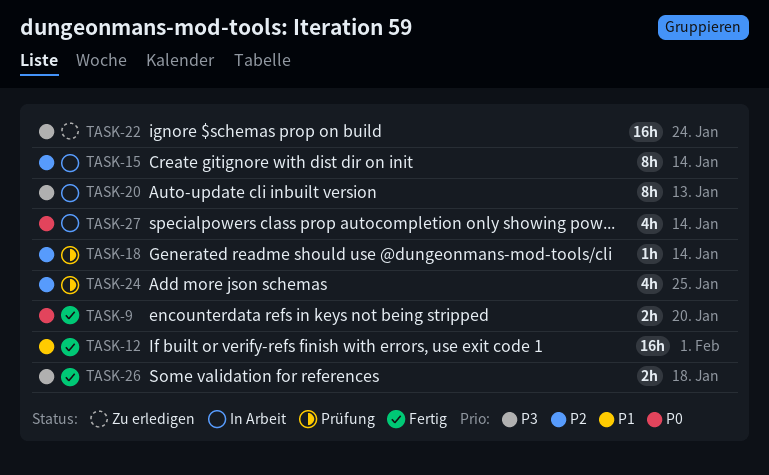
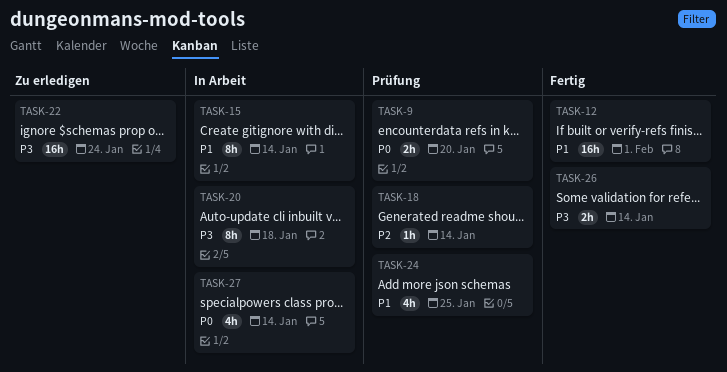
TASK-9, status: Fertig -> Prüfung
TASK-15, priority: P2 -> P1
TASK-20, due: Jan 13 -> Jan 18
TASK-24, priority: P2 -> P1
TASK-26, due: Jan 18 -> Jan 14

